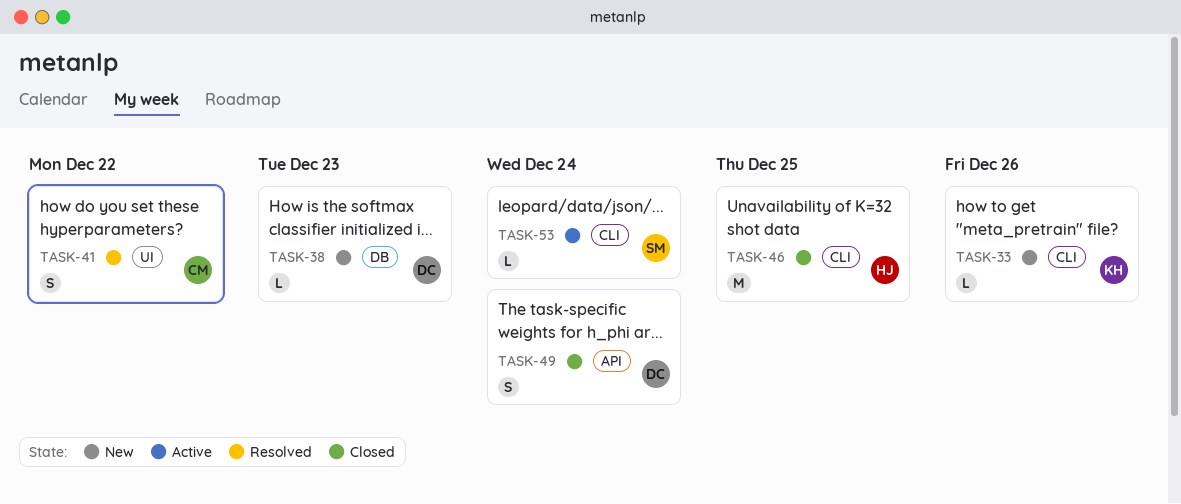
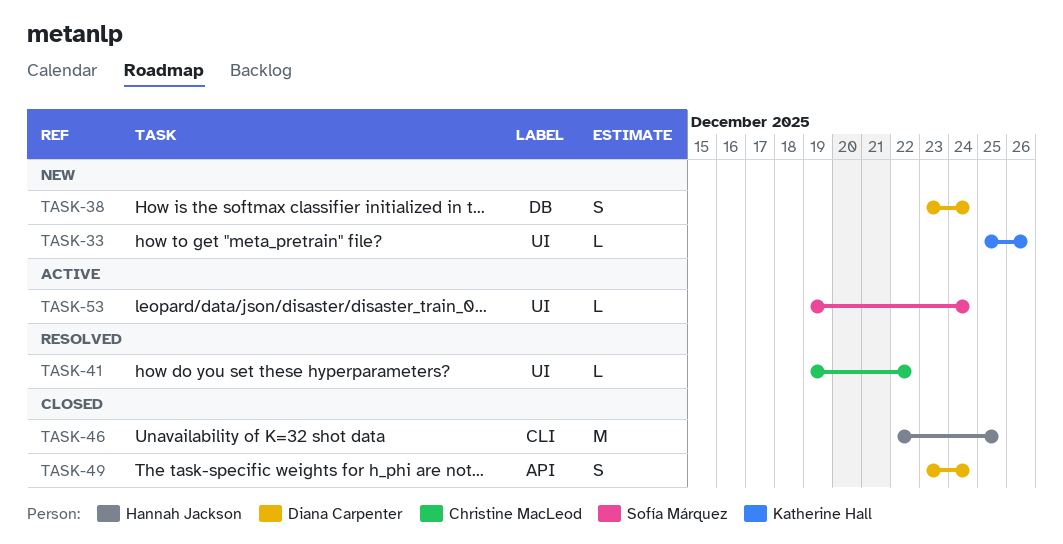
TASK-33, label: CLI -> UI
TASK-38, estimate: L -> S
TASK-38, due: Dec 23 -> Dec 24
TASK-41, estimate: S -> L
TASK-53, label: CLI -> UI

